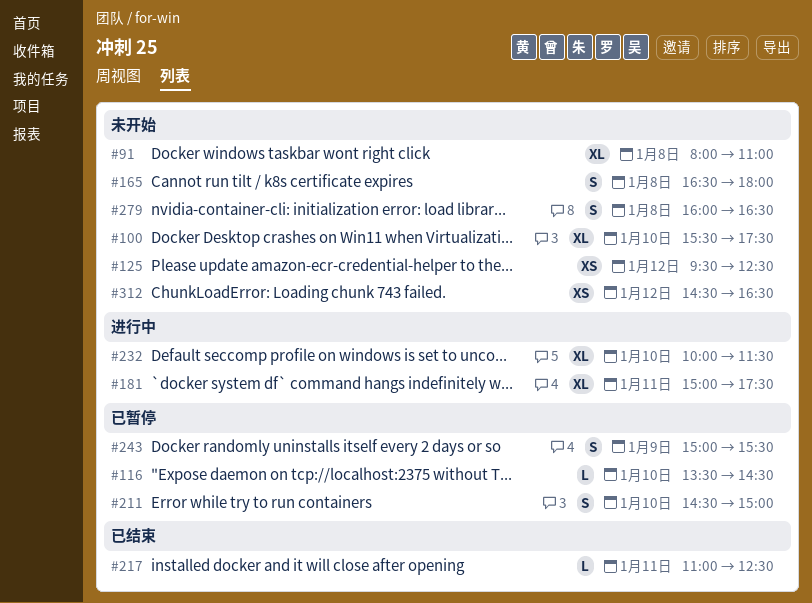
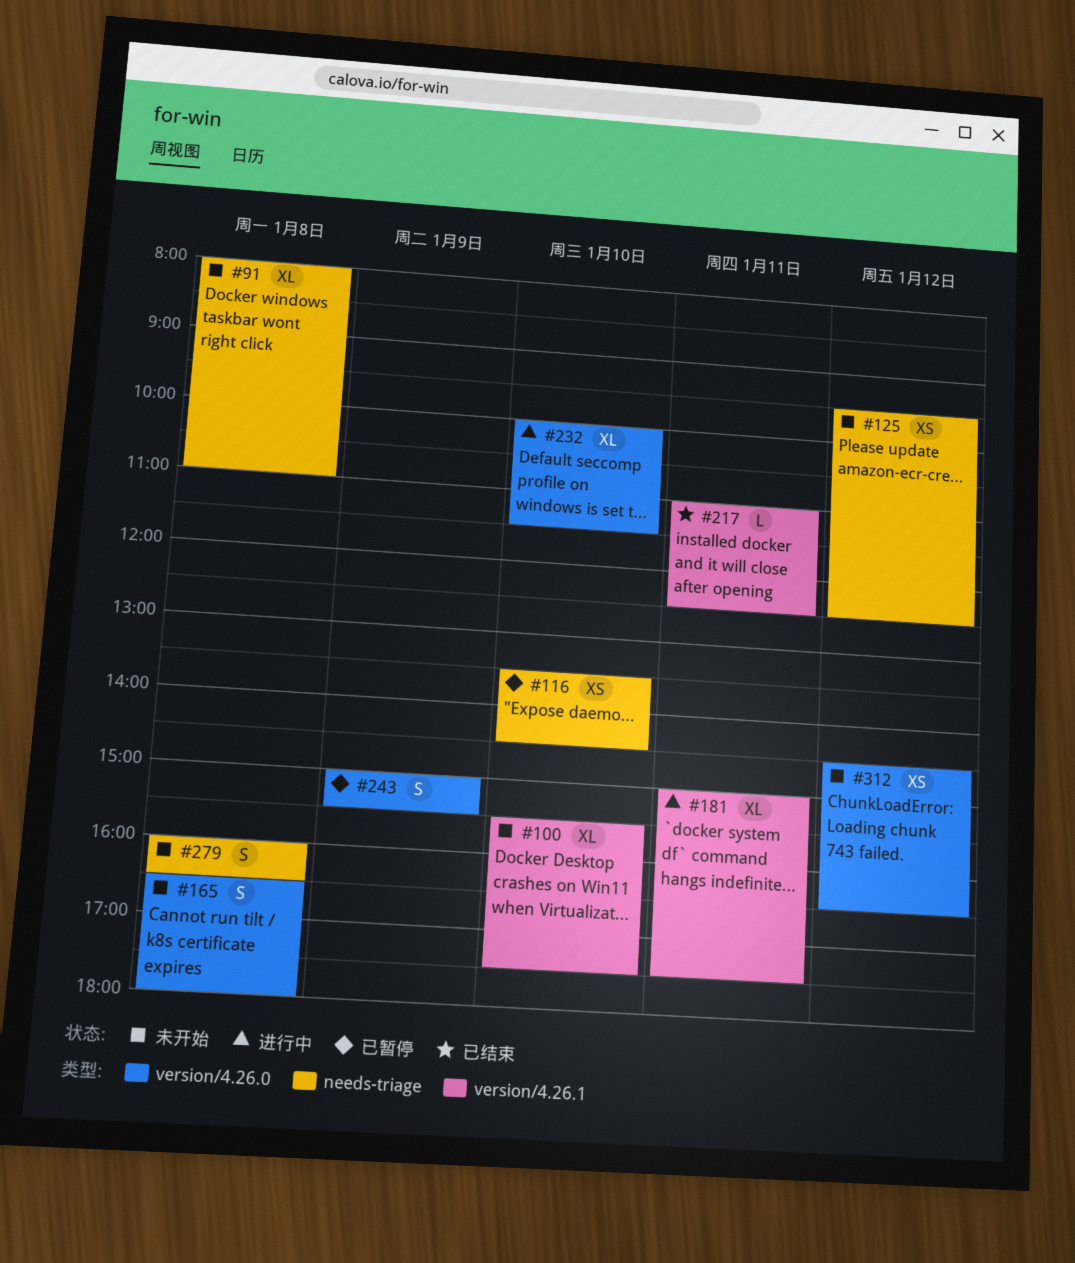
#116, estimate: L -> XS
#211: present -> none

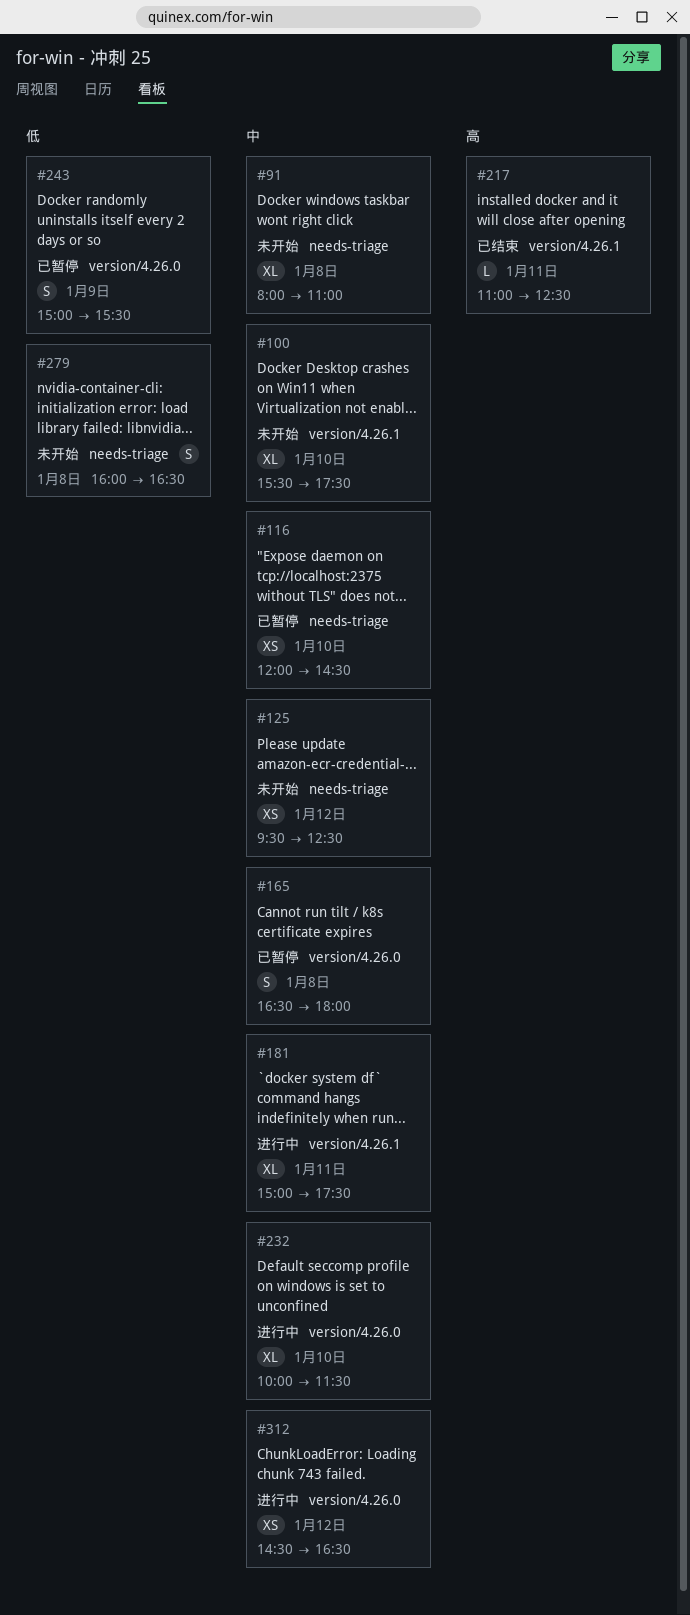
#116, begins: 13:30 -> 12:00
#165, status: 未开始 -> 已暂停
#312, status: 未开始 -> 进行中

